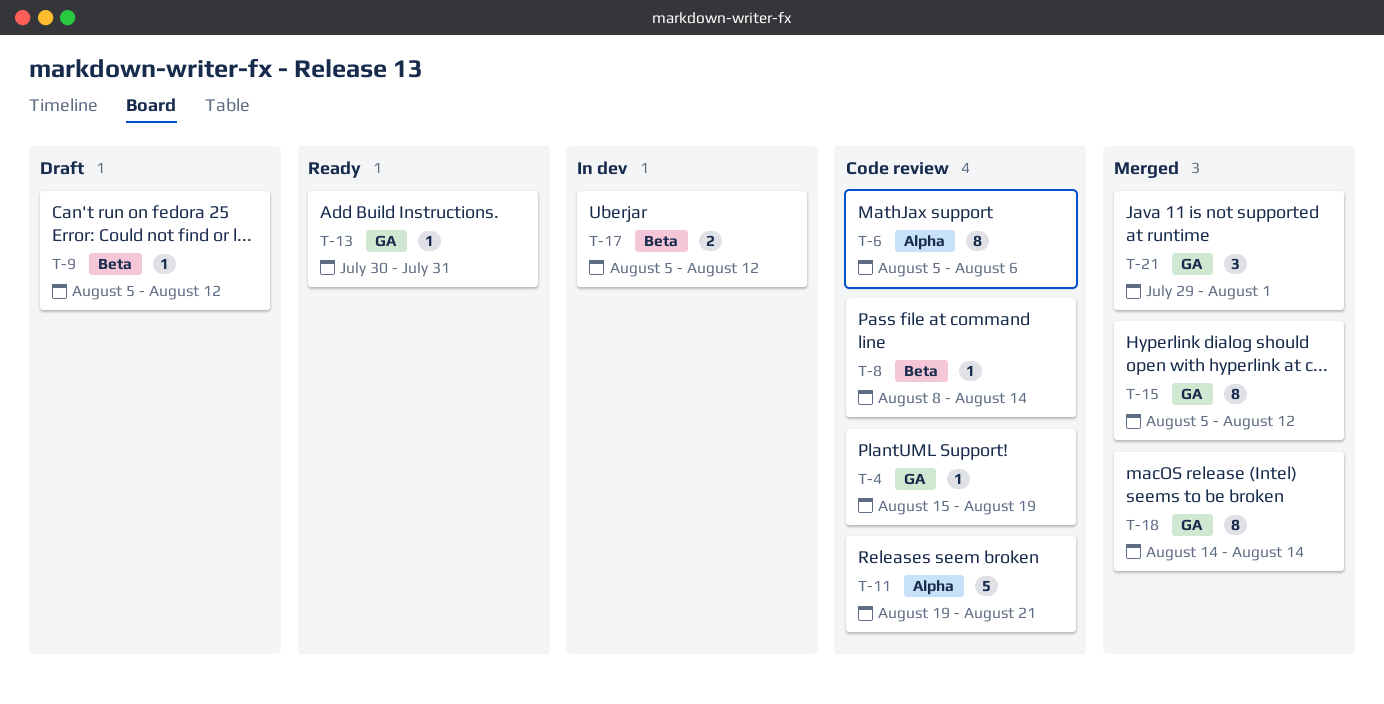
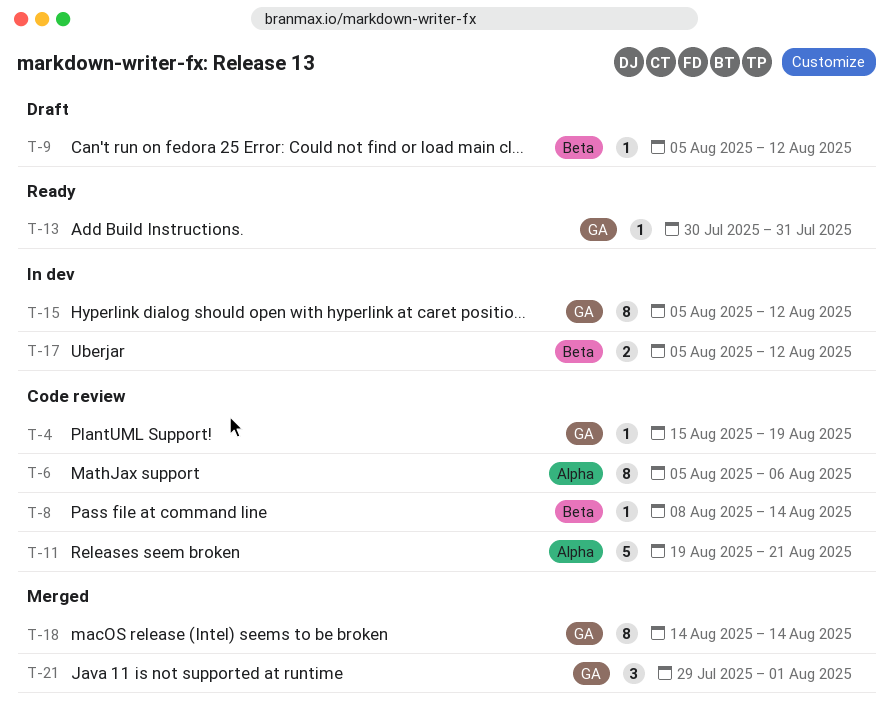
T-15, status: Merged -> In dev

